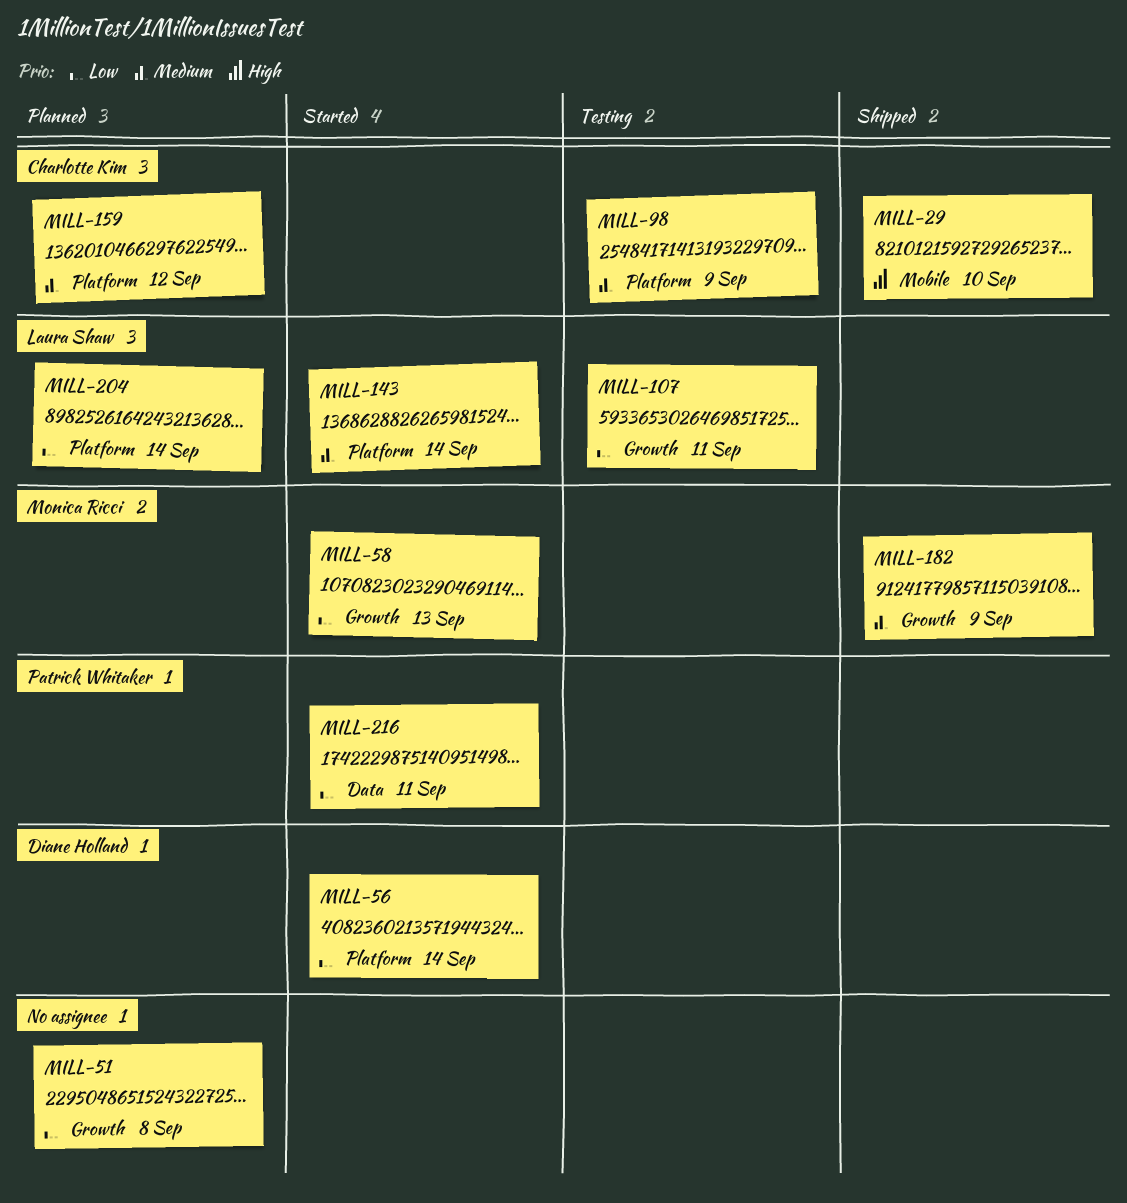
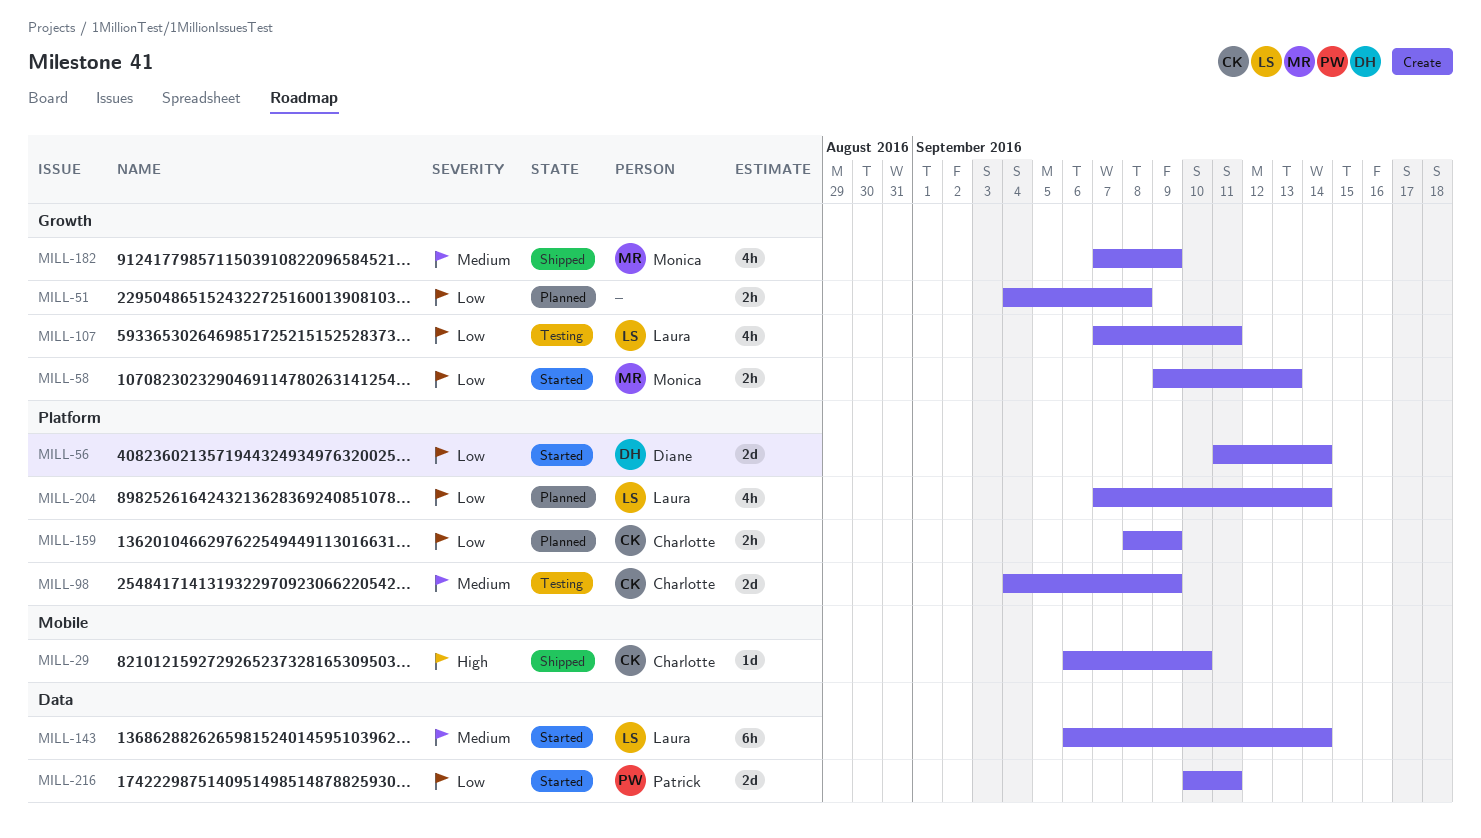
MILL-143, label: Platform -> Data
MILL-159, priority: Medium -> Low
MILL-159, due: Sep 12 -> Sep 9

